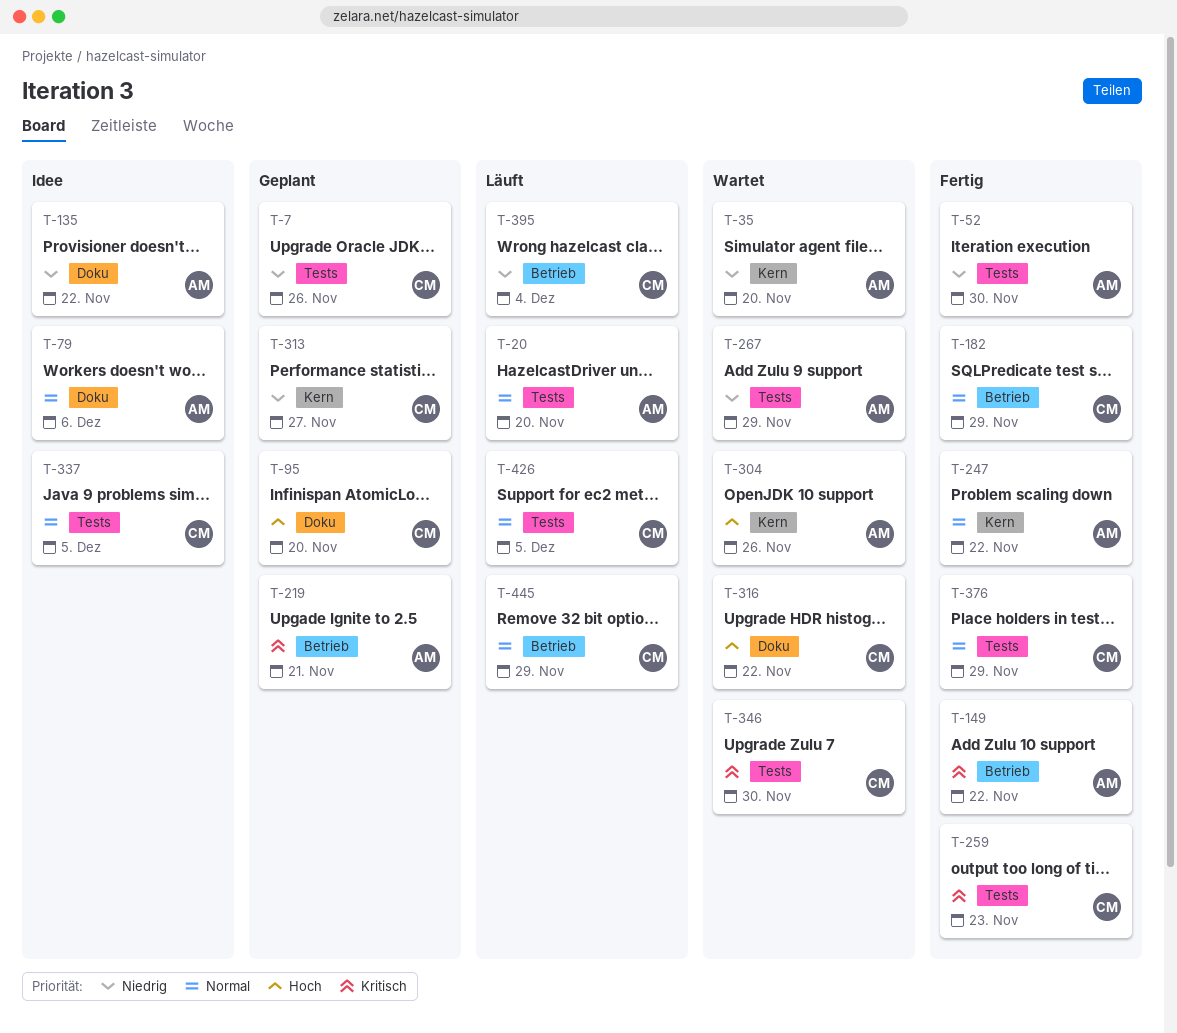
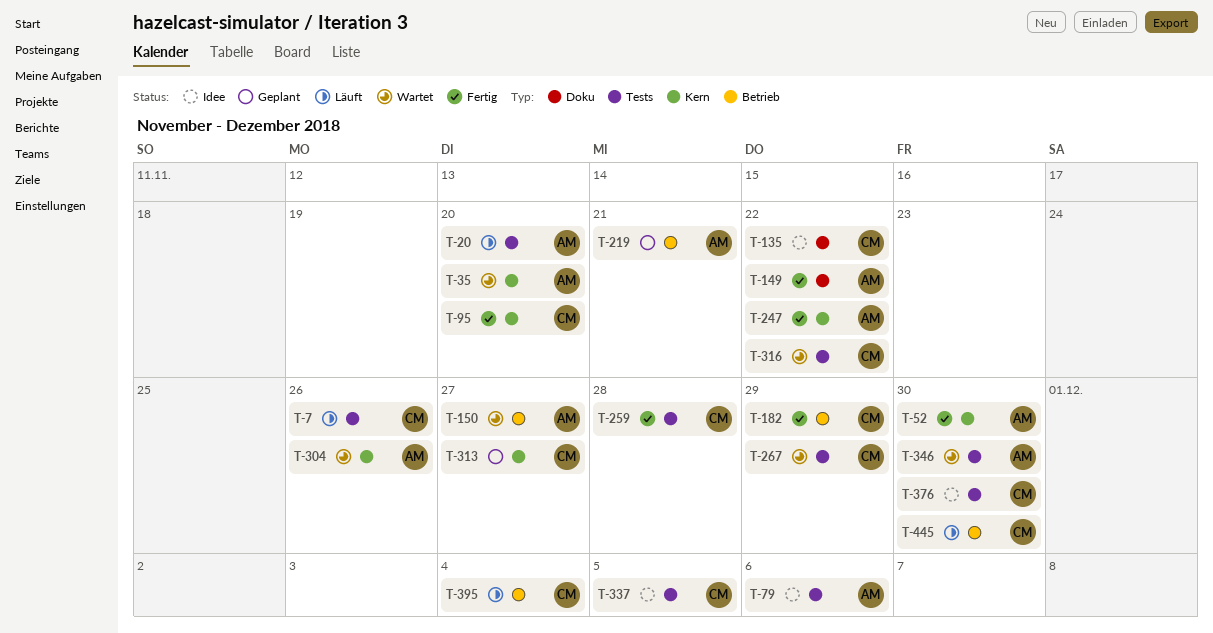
T-7, status: Geplant -> Läuft
T-52, label: Tests -> Kern
T-79, label: Doku -> Tests
T-95, status: Geplant -> Fertig
T-95, label: Doku -> Kern
T-135, owner: AM -> CM
T-149, label: Betrieb -> Doku
T-150: none -> present
T-259, due: Nov 23 -> Nov 28
T-267, owner: AM -> CM
T-316, label: Doku -> Tests
T-346, owner: CM -> AM
T-376, status: Fertig -> Idee
T-376, due: Nov 29 -> Nov 30
T-426: present -> none
T-445, due: Nov 29 -> Nov 30

